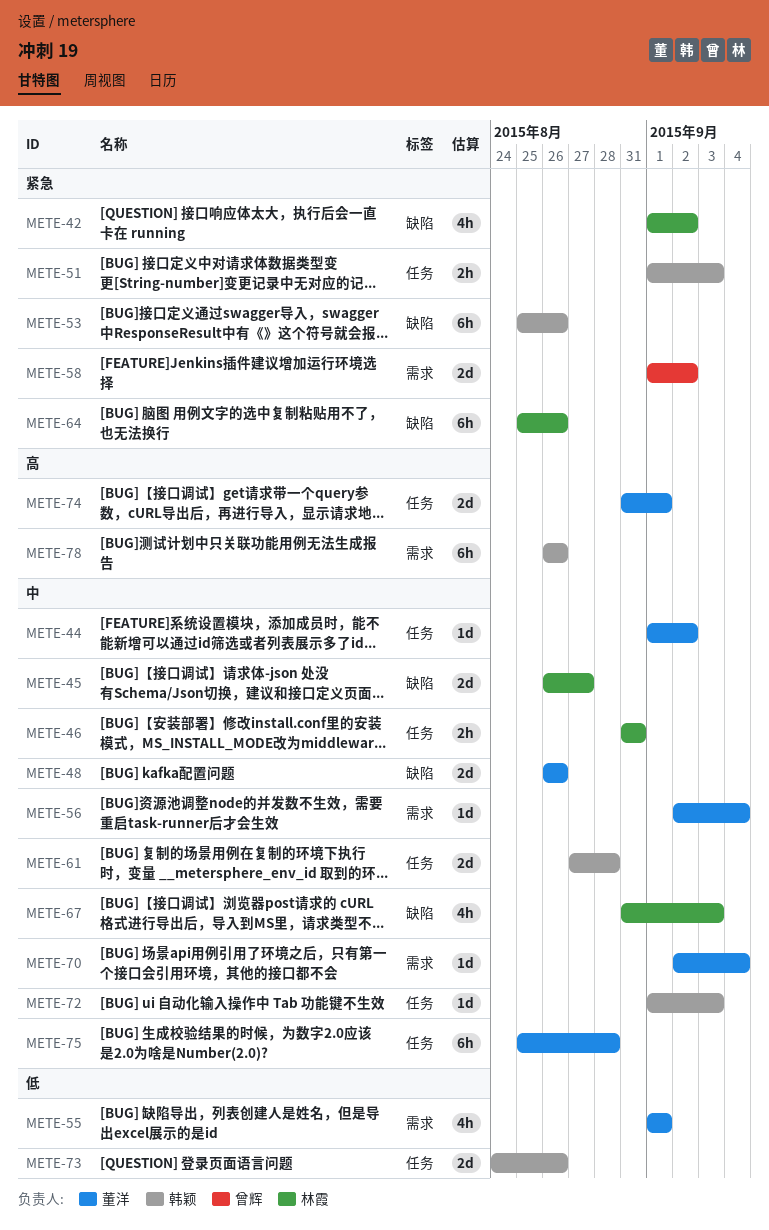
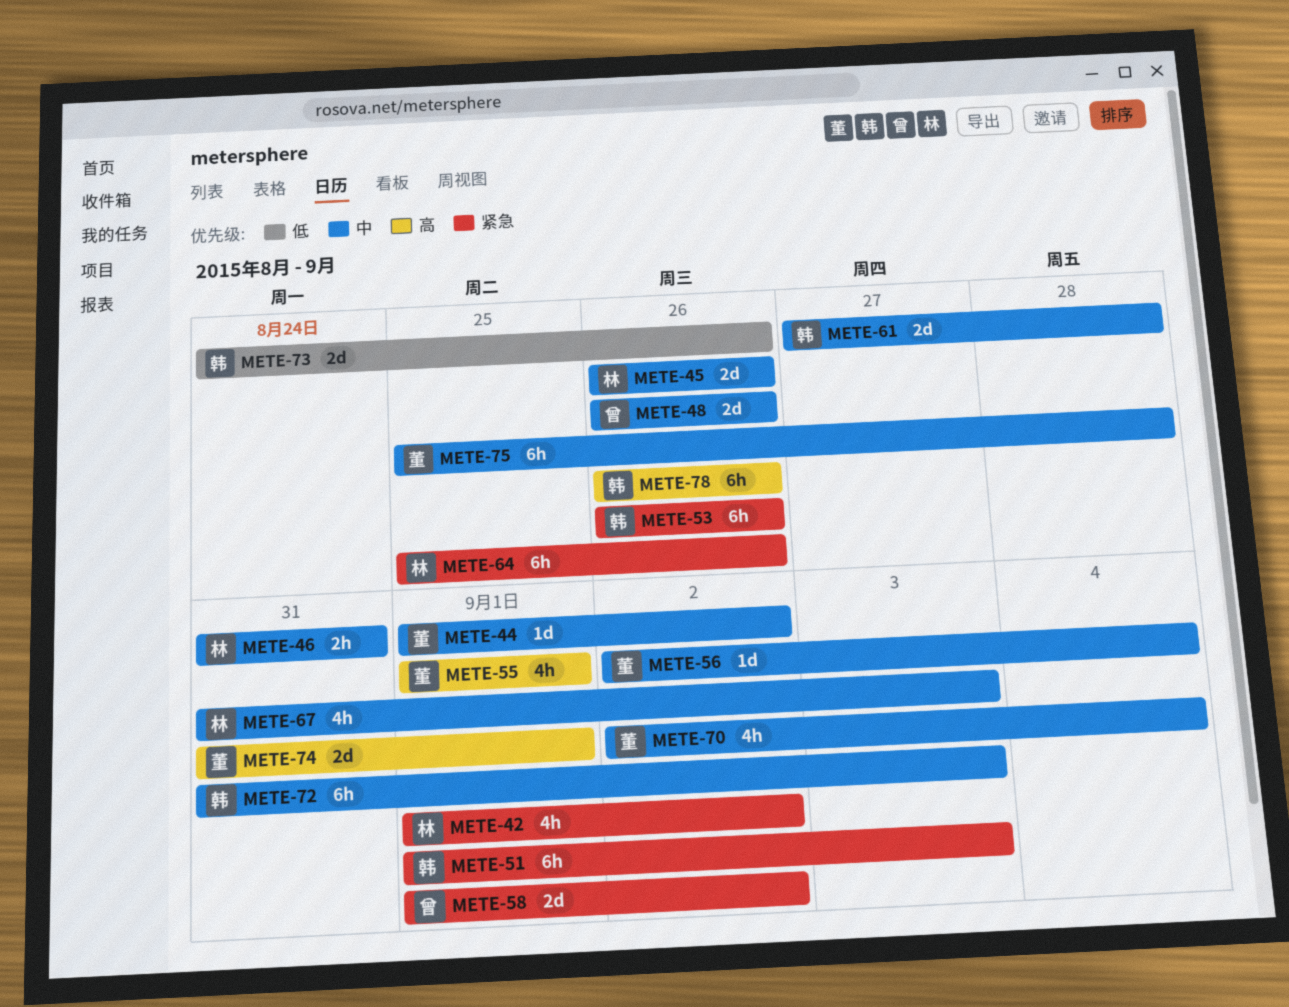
METE-45, due: Aug 27 -> Aug 26
METE-48, owner: 董洋 -> 曾辉
METE-51, estimate: 2h -> 6h
METE-53, start: Aug 25 -> Aug 26
METE-55, priority: 低 -> 高
METE-70, estimate: 1d -> 4h
METE-72, estimate: 1d -> 6h
METE-72, start: Sep 1 -> Aug 31

